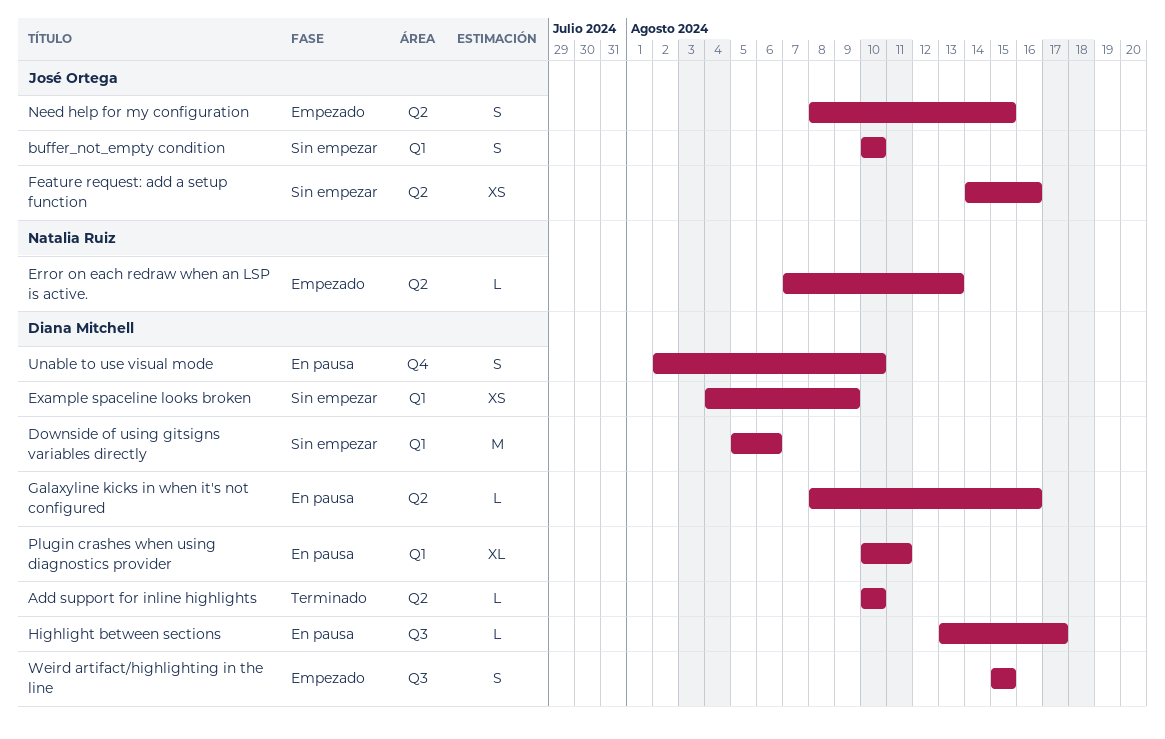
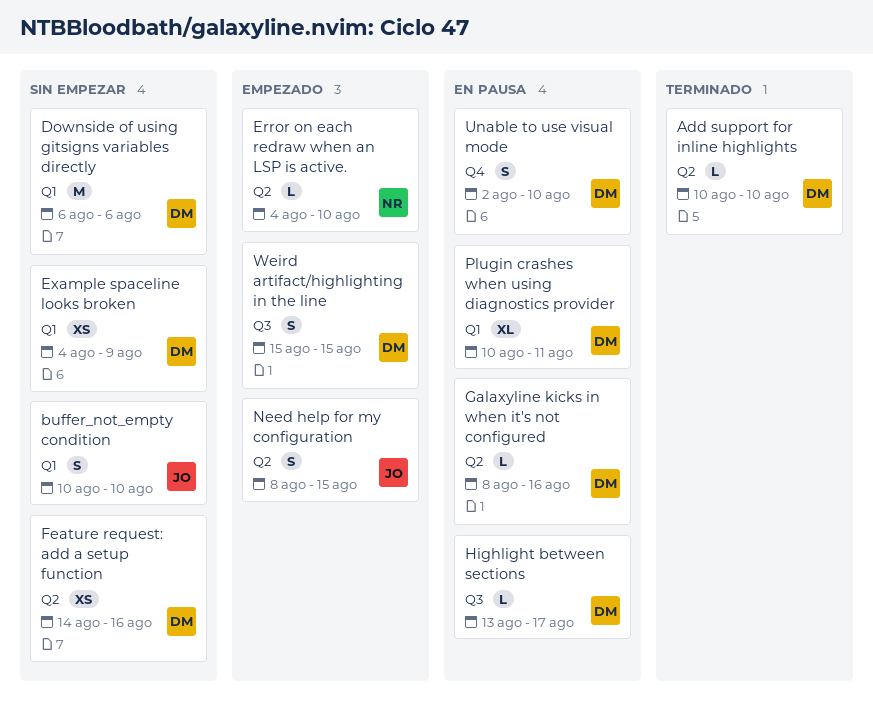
Downside of using gitsigns variables directly, start: Aug 5 -> Aug 6
Error on each redraw when an LSP is active., start: Aug 7 -> Aug 4
Error on each redraw when an LSP is active., due: Aug 13 -> Aug 10
Feature request: add a setup function, owner: José Ortega -> Diana Mitchell

